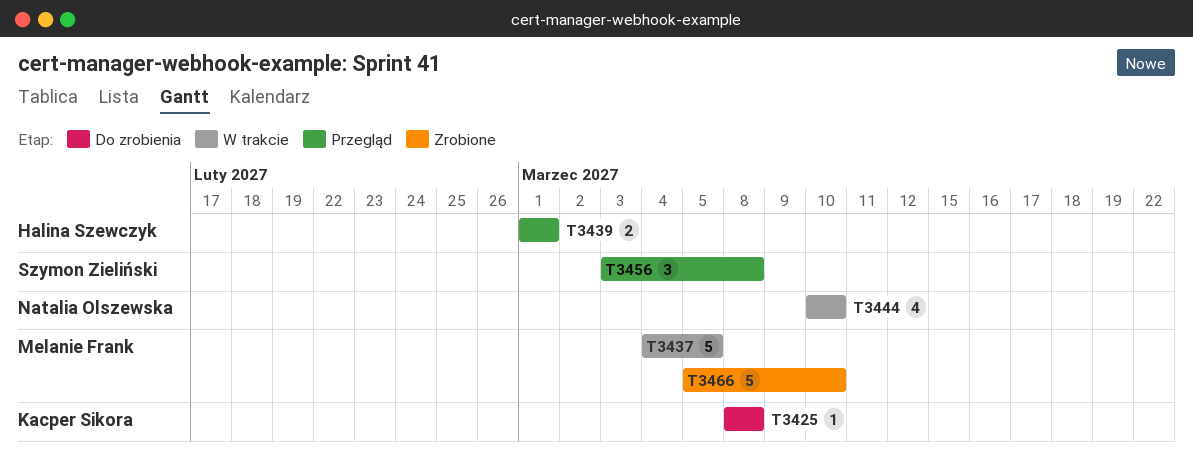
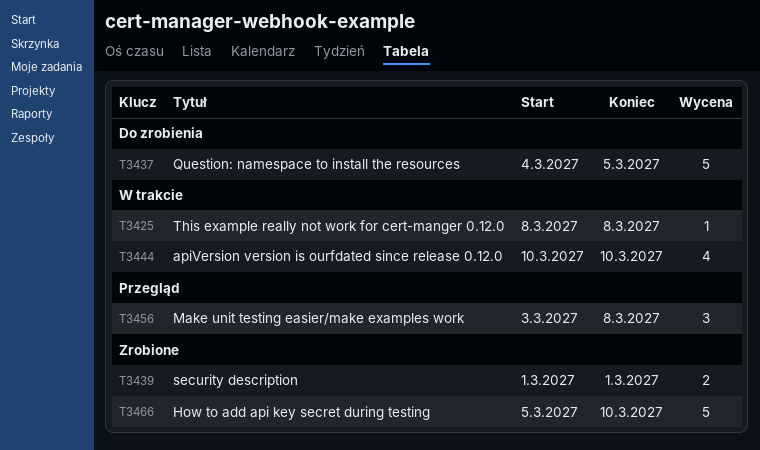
T3425, status: Do zrobienia -> W trakcie
T3437, status: W trakcie -> Do zrobienia
T3439, status: Przegląd -> Zrobione

